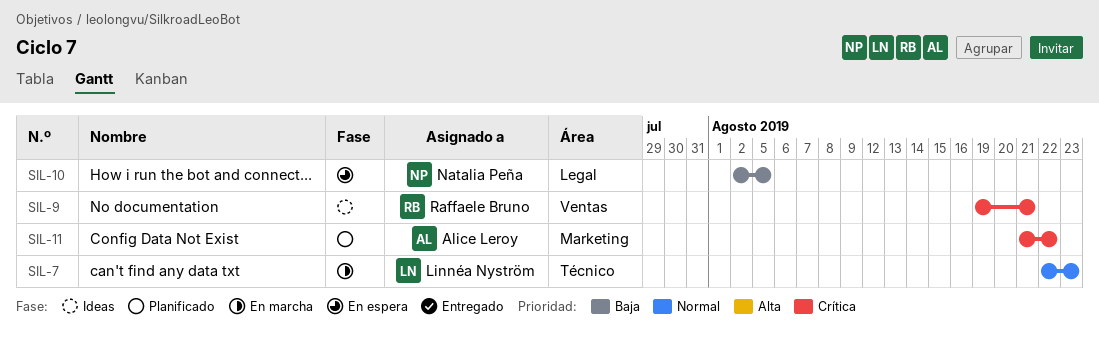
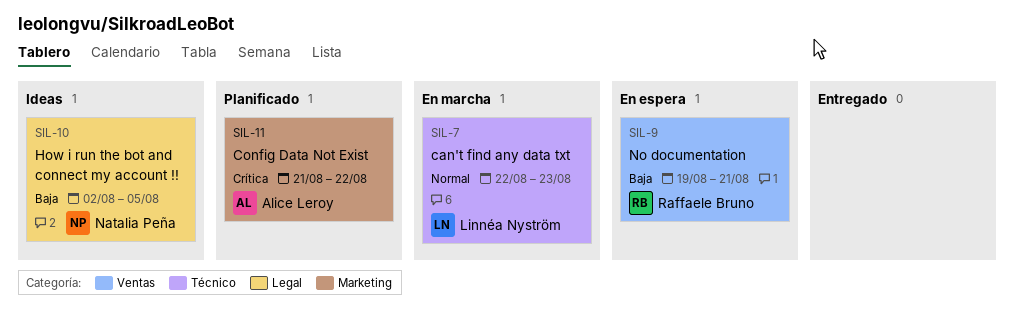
SIL-9, status: Ideas -> En espera
SIL-9, priority: Crítica -> Baja
SIL-10, status: En espera -> Ideas

